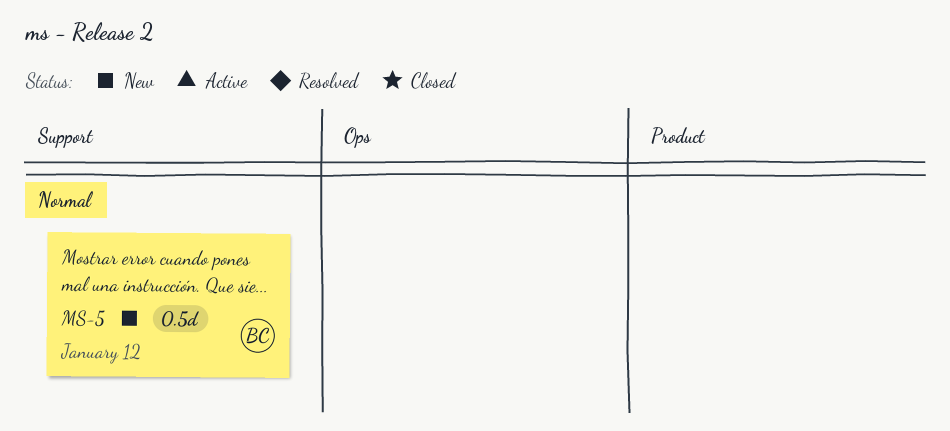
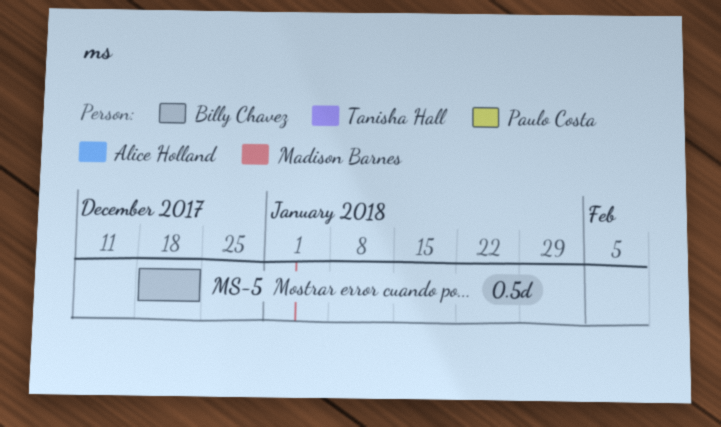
MS-5, due: Jan 12 -> Dec 22

